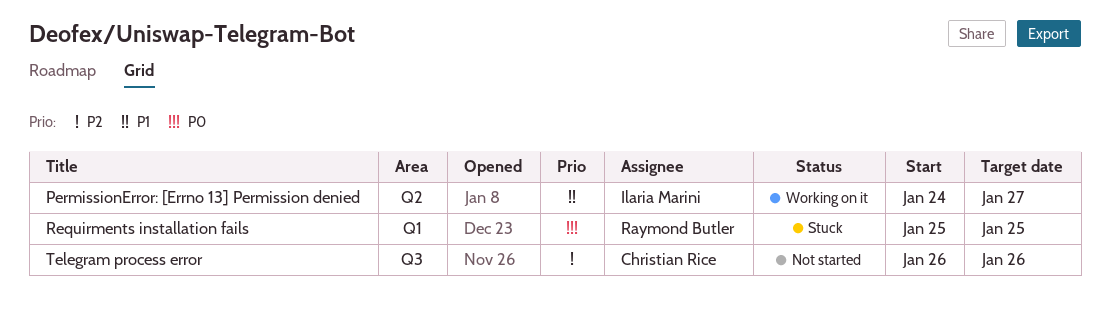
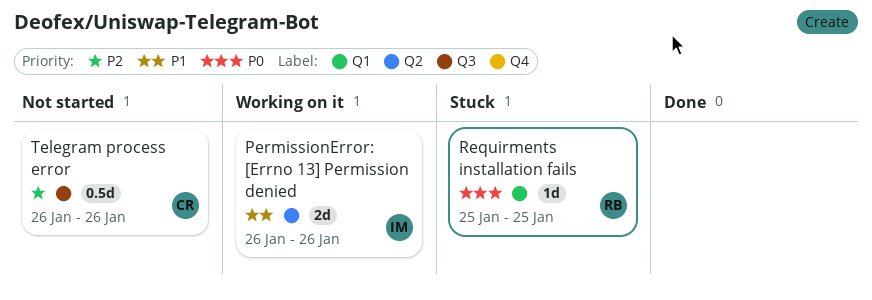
PermissionError: [Errno 13] Permission denied, start: Jan 24 -> Jan 26
PermissionError: [Errno 13] Permission denied, due: Jan 27 -> Jan 26

